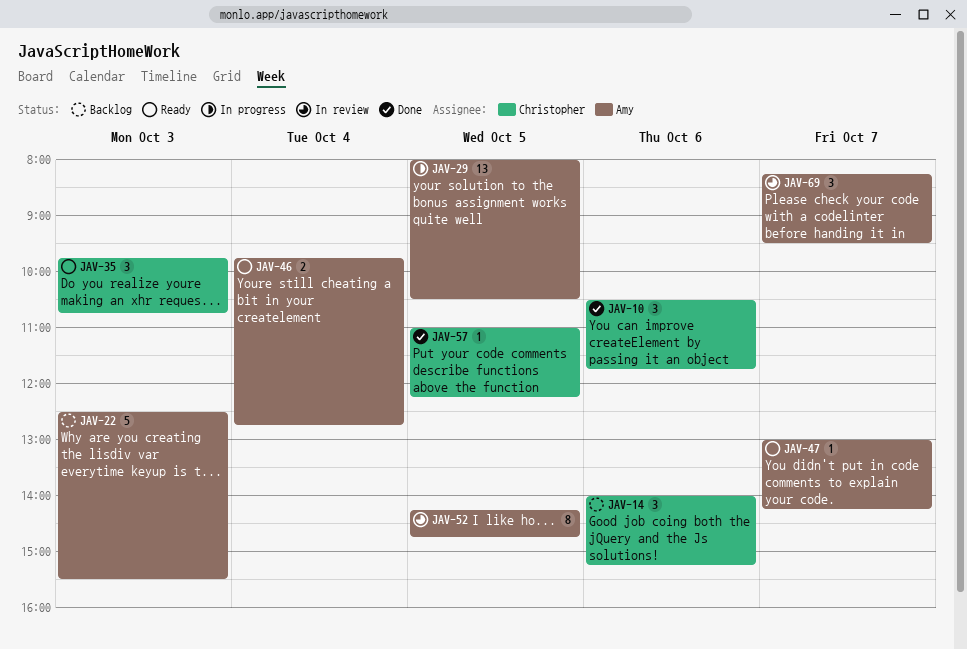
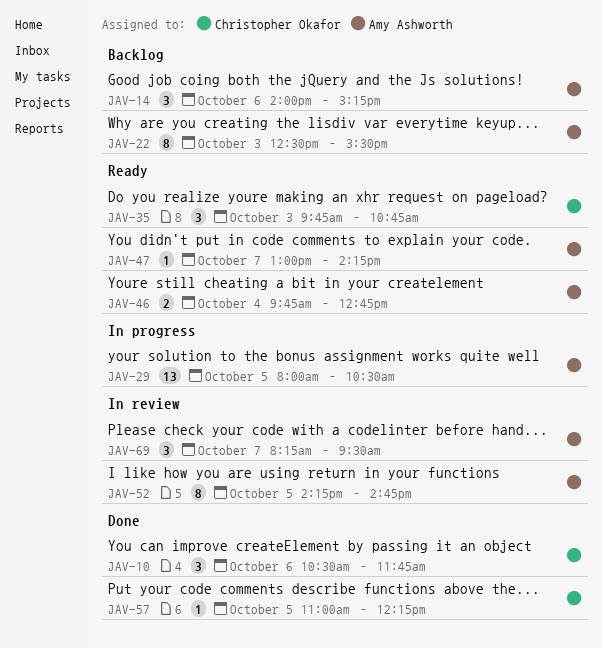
JAV-14, owner: Christopher Okafor -> Amy Ashworth
JAV-22, estimate: 5 -> 8

